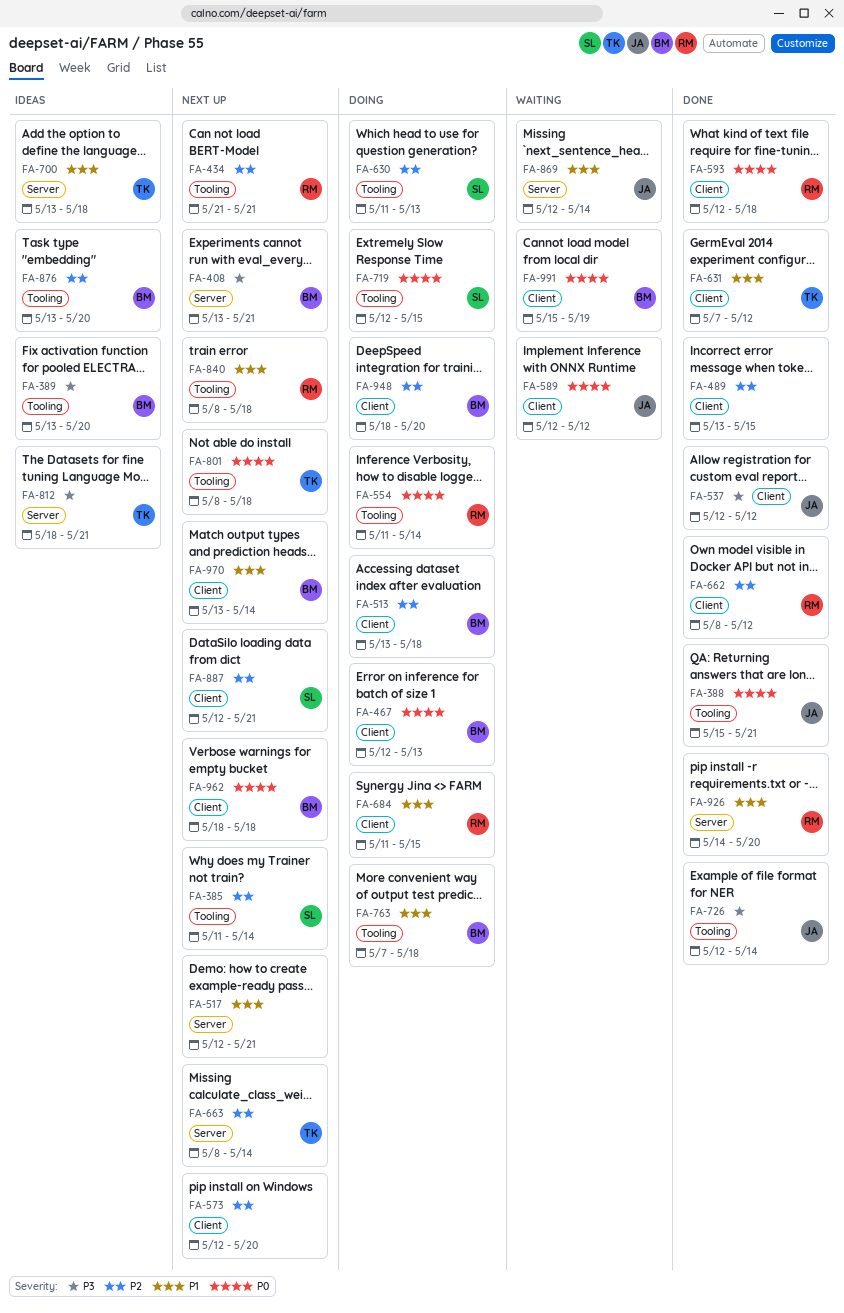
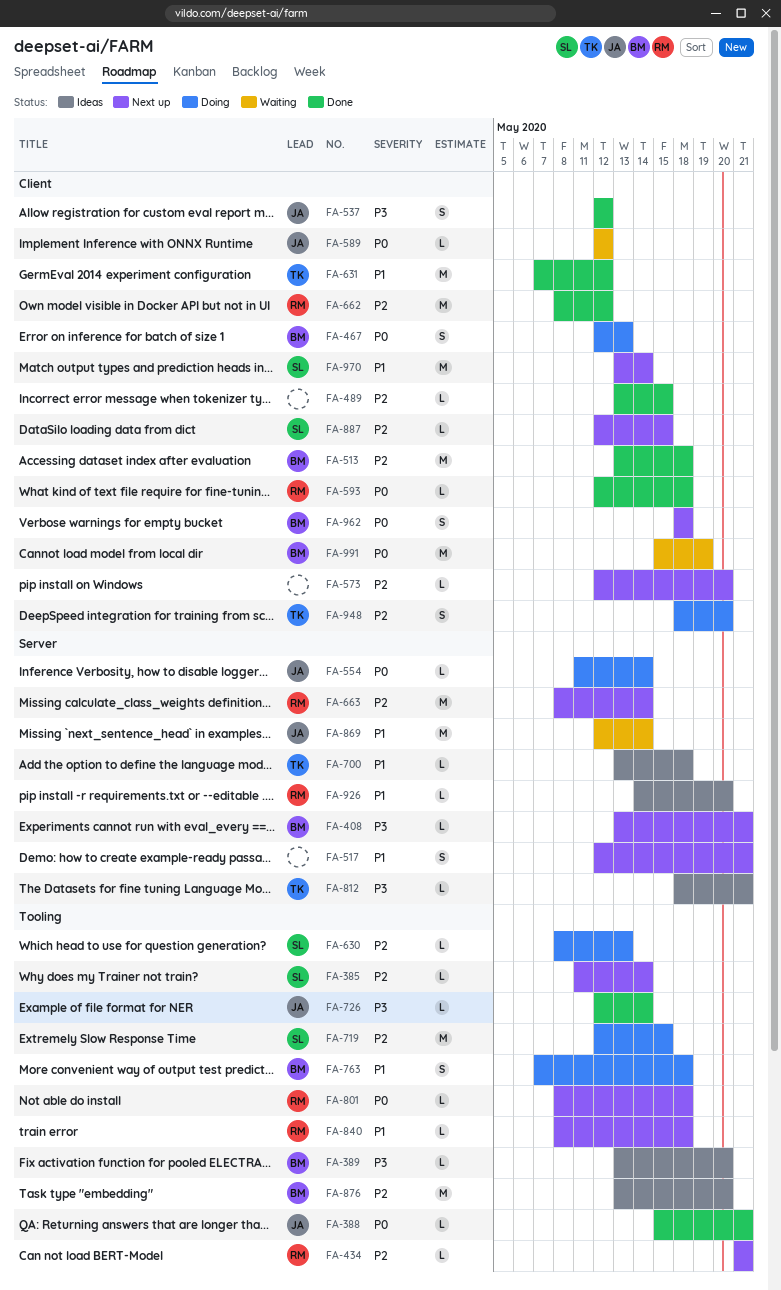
FA-513, status: Doing -> Done
FA-554, owner: RM -> JA
FA-554, label: Tooling -> Server
FA-630, start: May 11 -> May 8
FA-663, owner: TK -> RM
FA-684: present -> none
FA-719, priority: P0 -> P2
FA-801, owner: TK -> RM
FA-887, due: May 21 -> May 15
FA-926, status: Done -> Ideas
FA-948, owner: BM -> TK
FA-970, owner: BM -> SL

